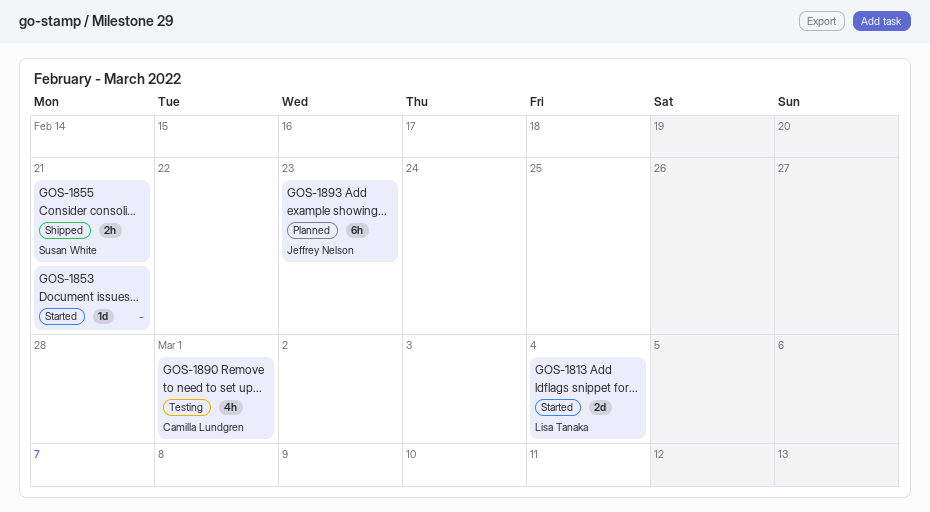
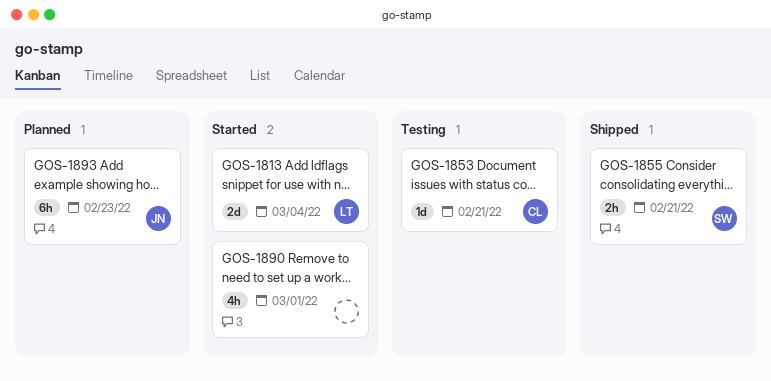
GOS-1853, status: Started -> Testing
GOS-1853, owner: none -> Camilla Lundgren
GOS-1890, status: Testing -> Started
GOS-1890, owner: Camilla Lundgren -> none

